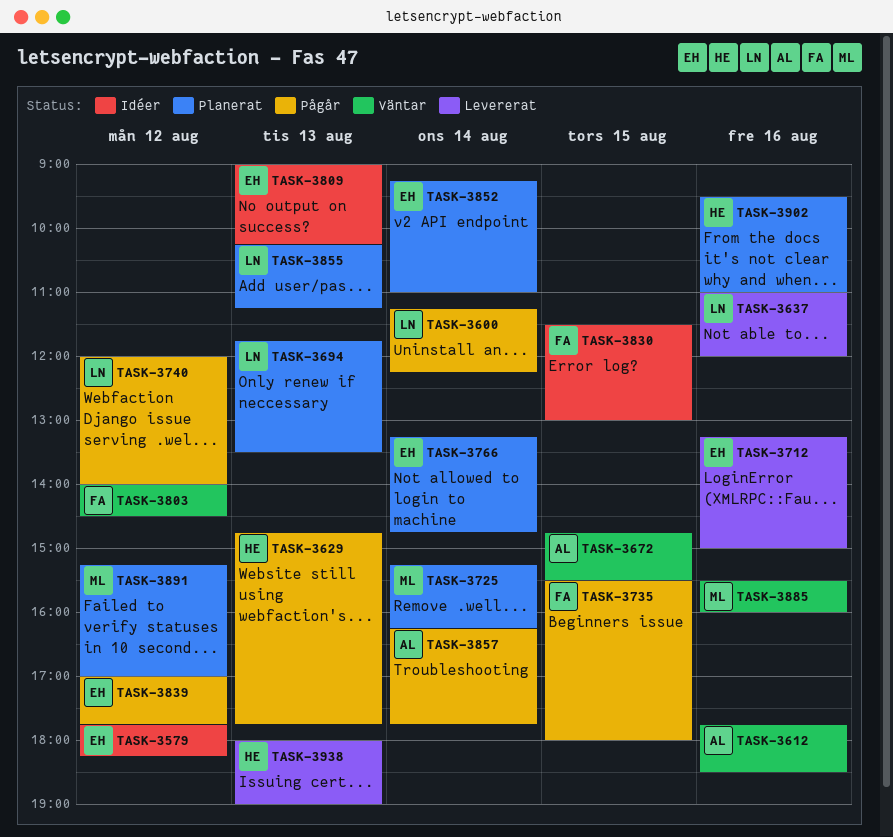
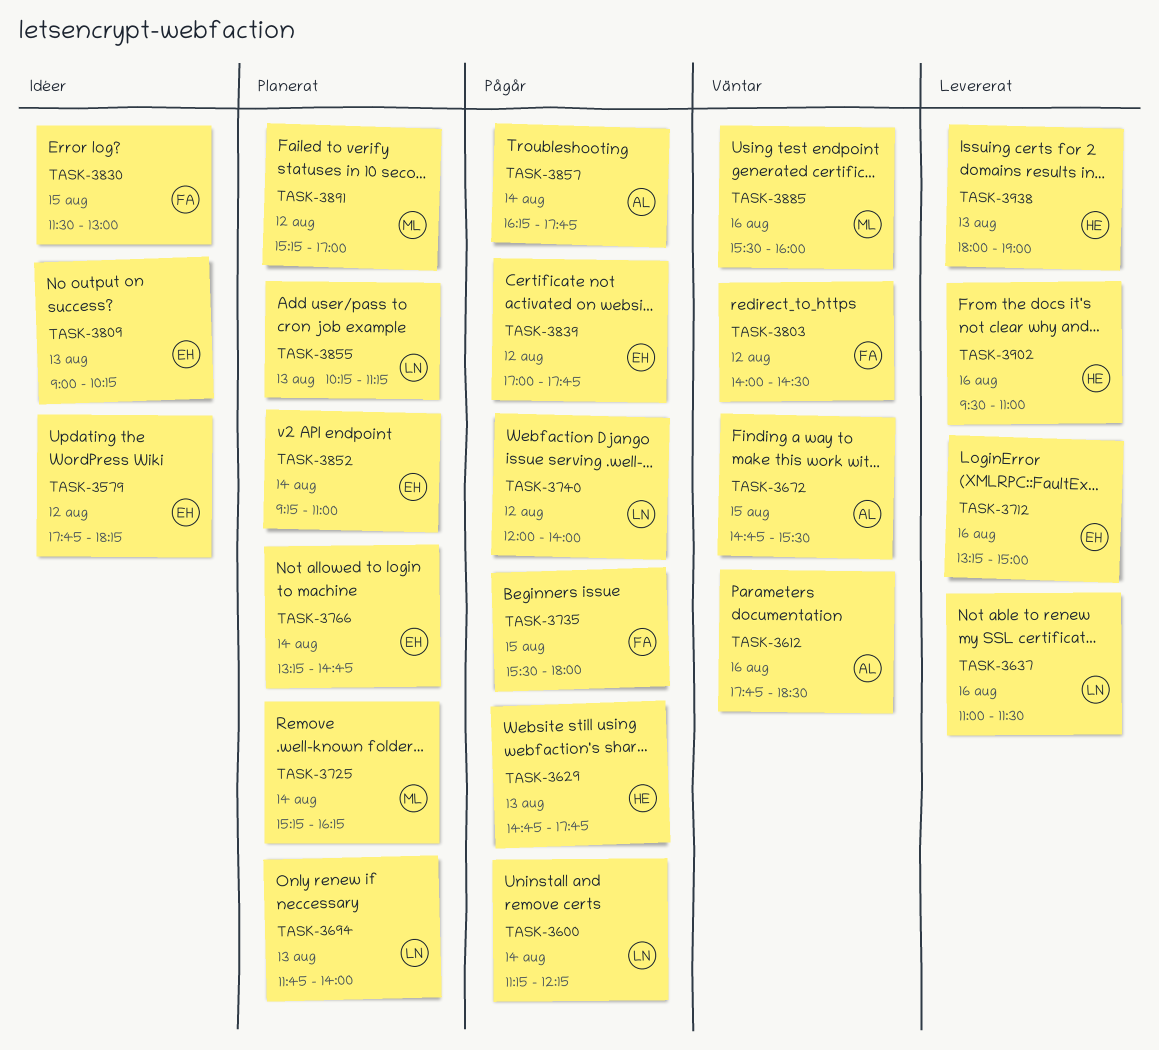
TASK-3637, ends: 12:00 -> 11:30
TASK-3694, ends: 13:30 -> 14:00
TASK-3902, status: Planerat -> Levererat

